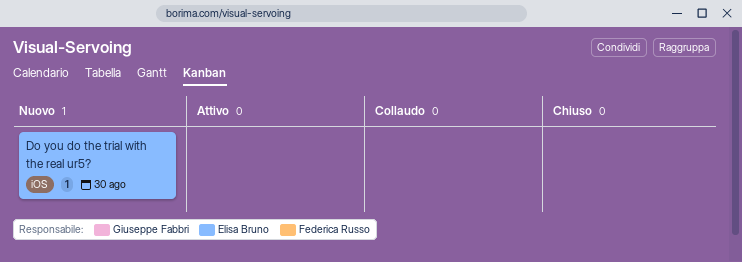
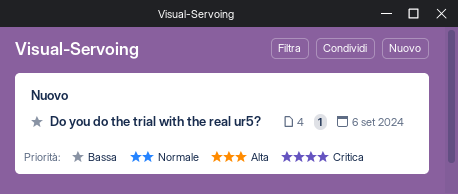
Do you do the trial with the real ur5?, due: Aug 30 -> Sep 6

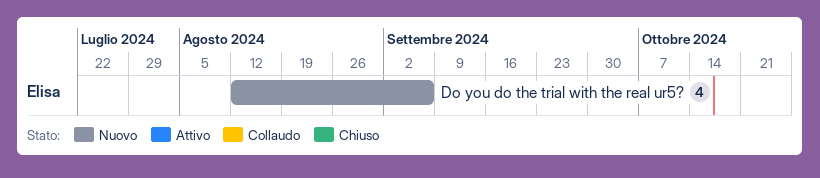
Do you do the trial with the real ur5?, estimate: 1 -> 4

